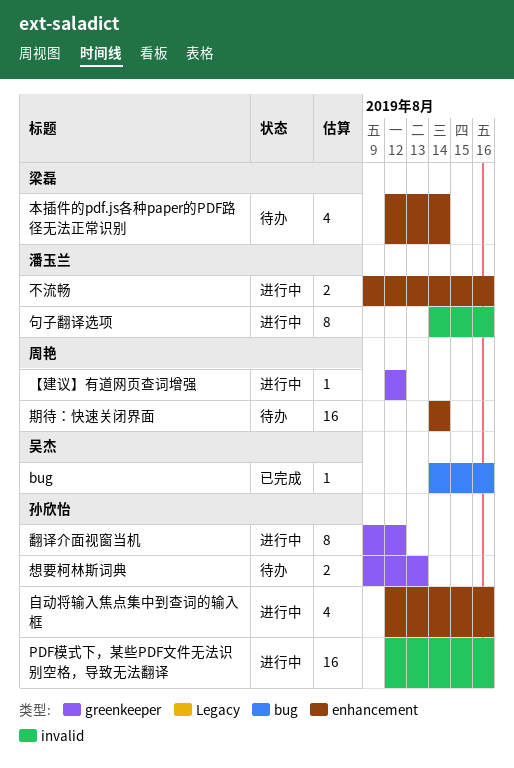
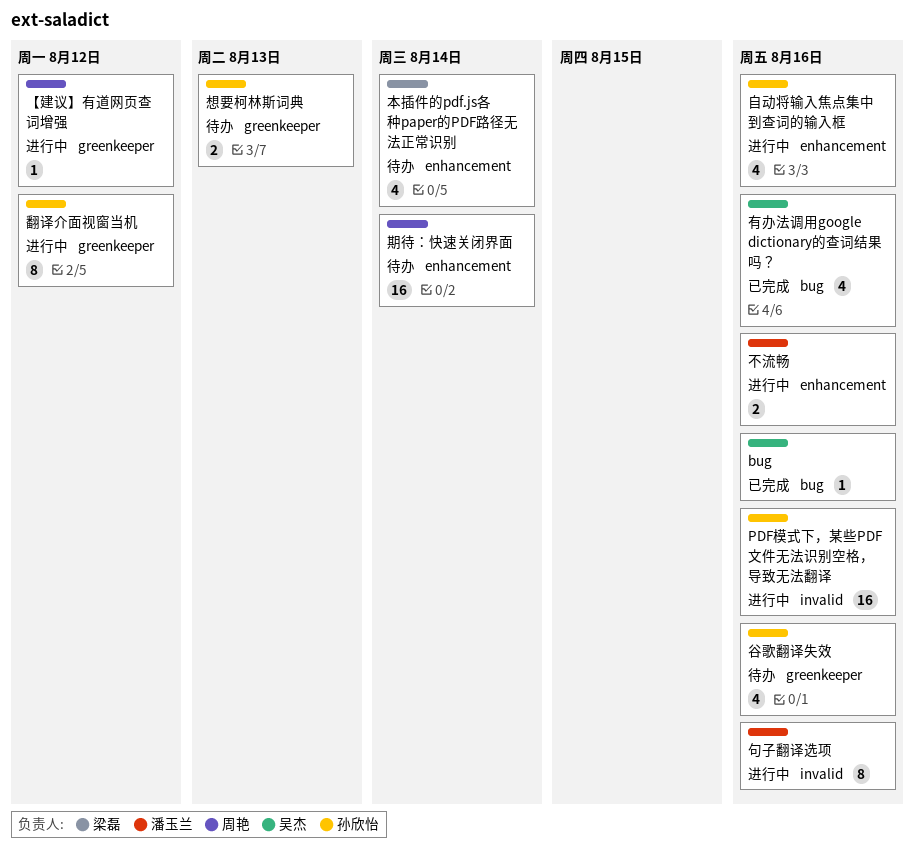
有办法调用google dictionary的查词结果吗？: none -> present
谷歌翻译失效: none -> present

